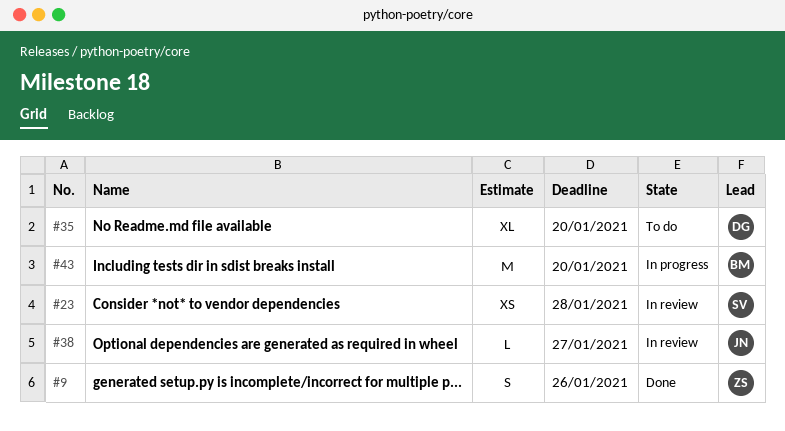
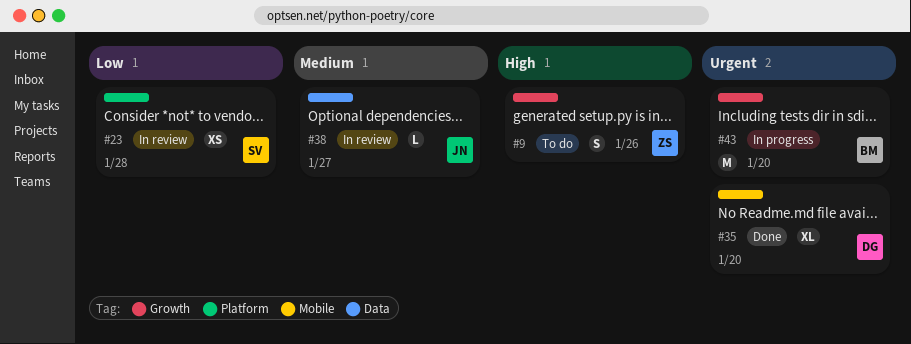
#9, status: Done -> To do
#35, status: To do -> Done

